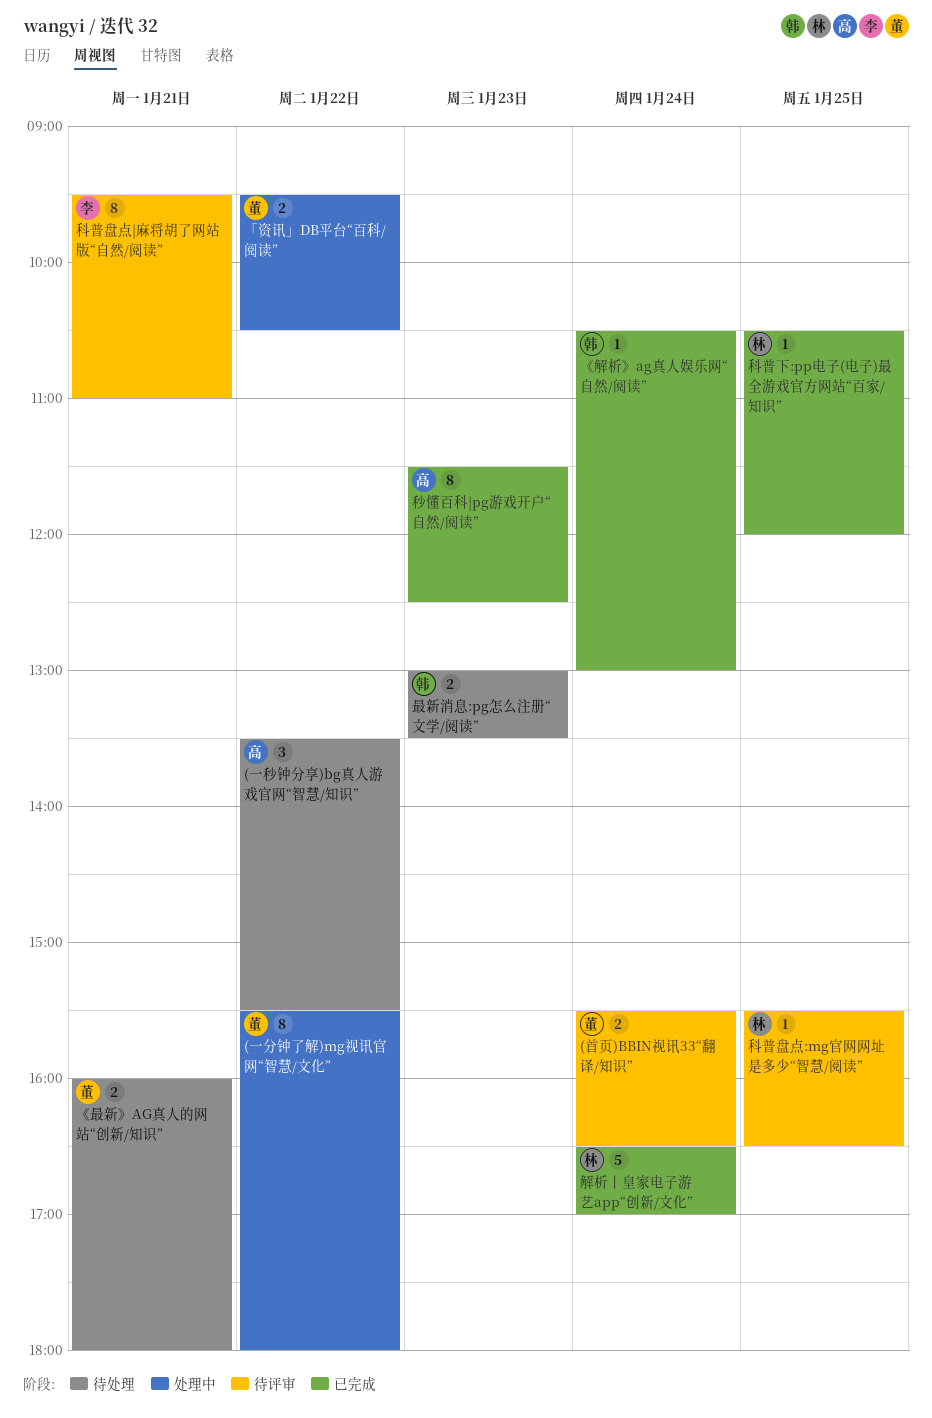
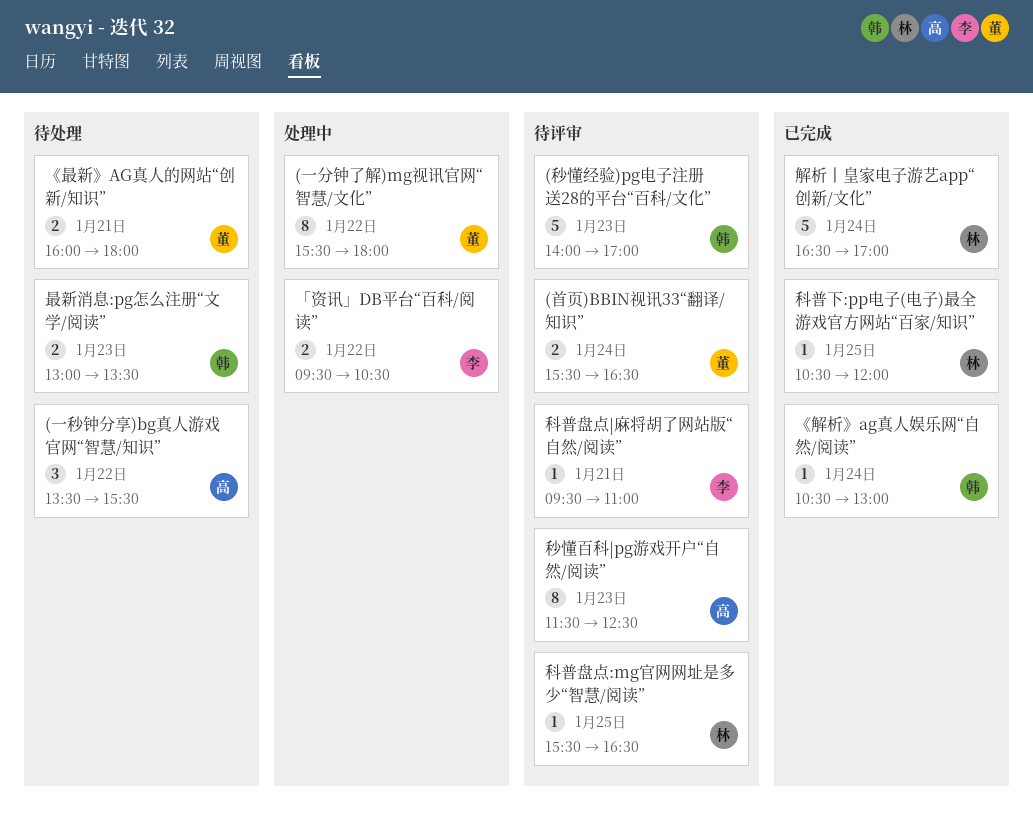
(秒懂经验)pg电子注册送28的平台“百科/文化”: none -> present
「资讯」DB平台“百科/阅读”, owner: 董 -> 李
科普盘点|麻将胡了网站版“自然/阅读”, estimate: 8 -> 1
秒懂百科|pg游戏开户“自然/阅读”, status: 已完成 -> 待评审

